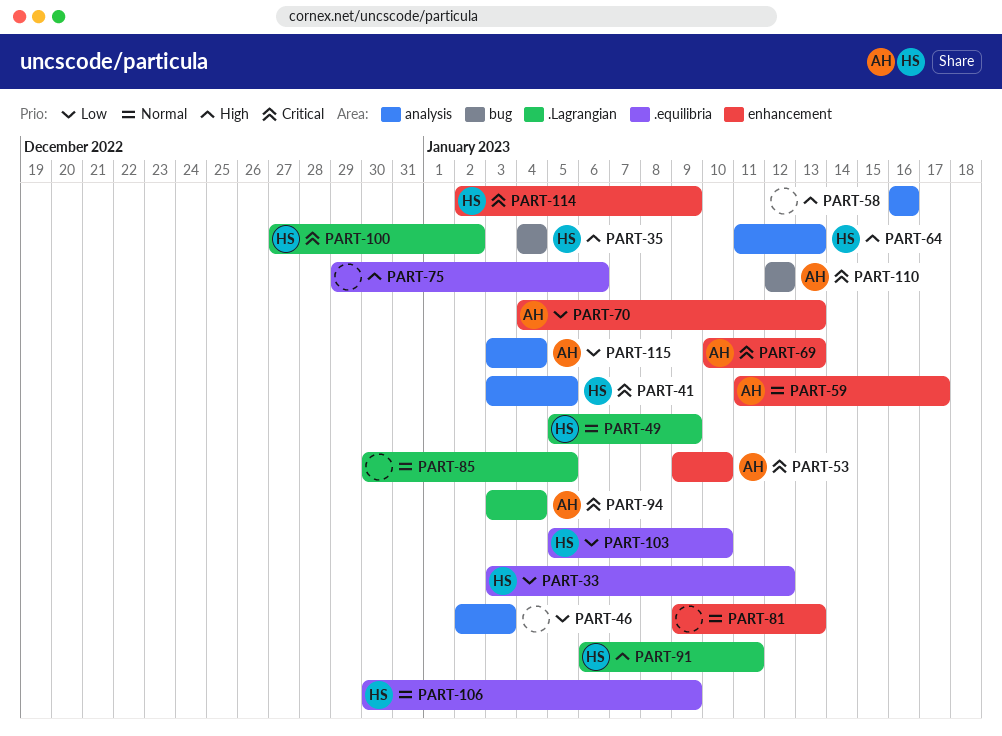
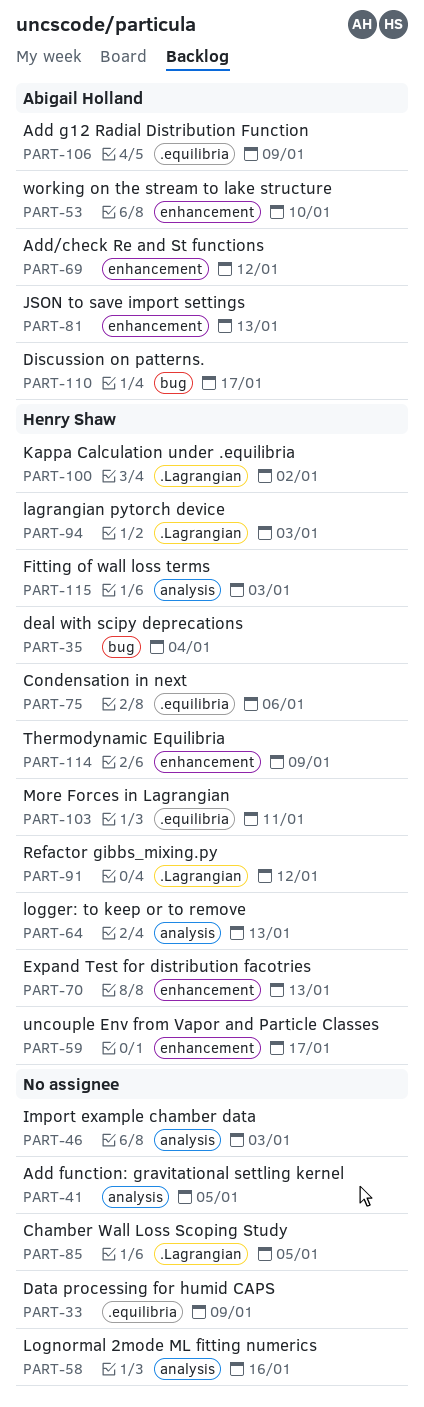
PART-33, owner: Henry Shaw -> none
PART-33, due: Jan 12 -> Jan 9
PART-41, owner: Henry Shaw -> none
PART-49: present -> none
PART-59, owner: Abigail Holland -> Henry Shaw
PART-69, due: Jan 13 -> Jan 12
PART-70, owner: Abigail Holland -> Henry Shaw
PART-75, owner: none -> Henry Shaw
PART-81, owner: none -> Abigail Holland
PART-91, due: Jan 11 -> Jan 12
PART-94, owner: Abigail Holland -> Henry Shaw
PART-94, due: Jan 4 -> Jan 3
PART-103, due: Jan 10 -> Jan 11
PART-106, owner: Henry Shaw -> Abigail Holland
PART-110, due: Jan 12 -> Jan 17
PART-115, owner: Abigail Holland -> Henry Shaw
PART-115, due: Jan 4 -> Jan 3

